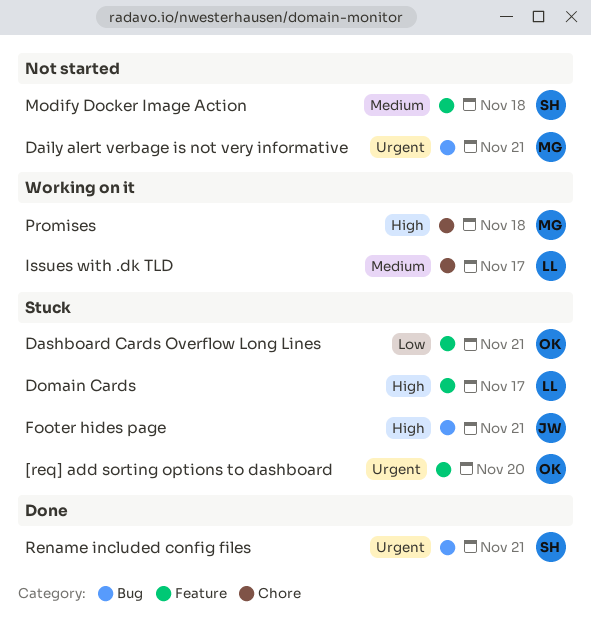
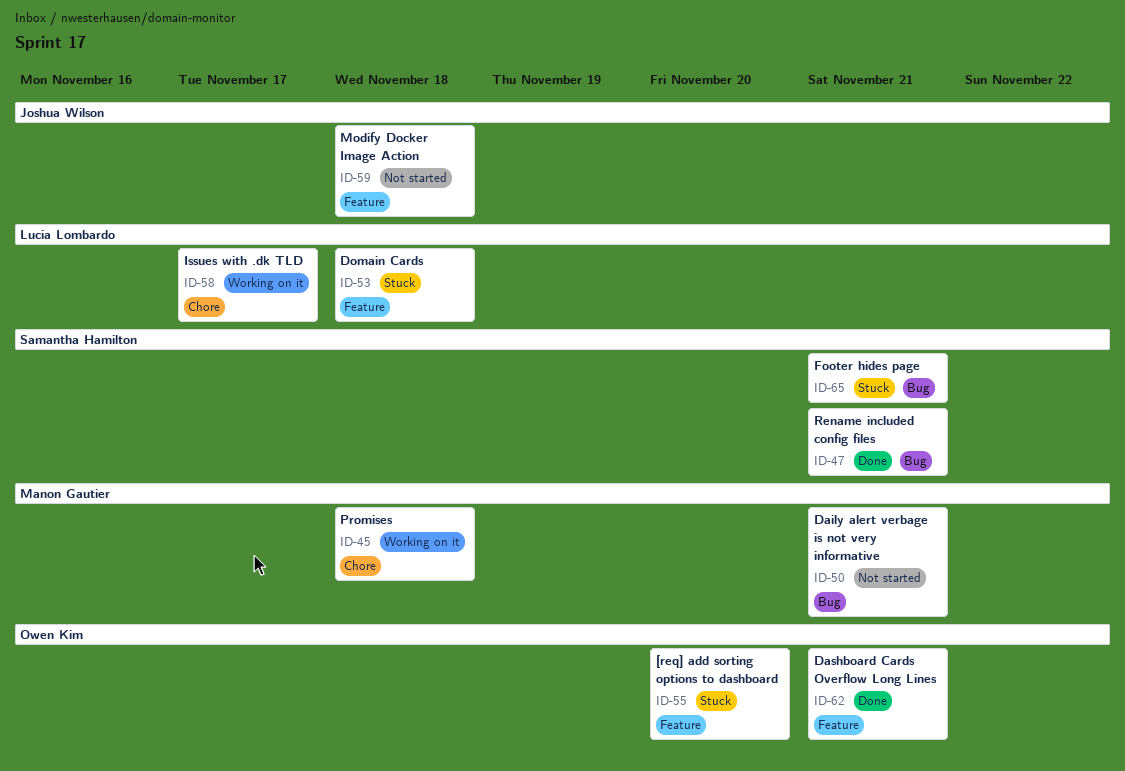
Dashboard Cards Overflow Long Lines, status: Stuck -> Done
Domain Cards, due: Nov 17 -> Nov 18
Footer hides page, owner: Joshua Wilson -> Samantha Hamilton
Modify Docker Image Action, owner: Samantha Hamilton -> Joshua Wilson

